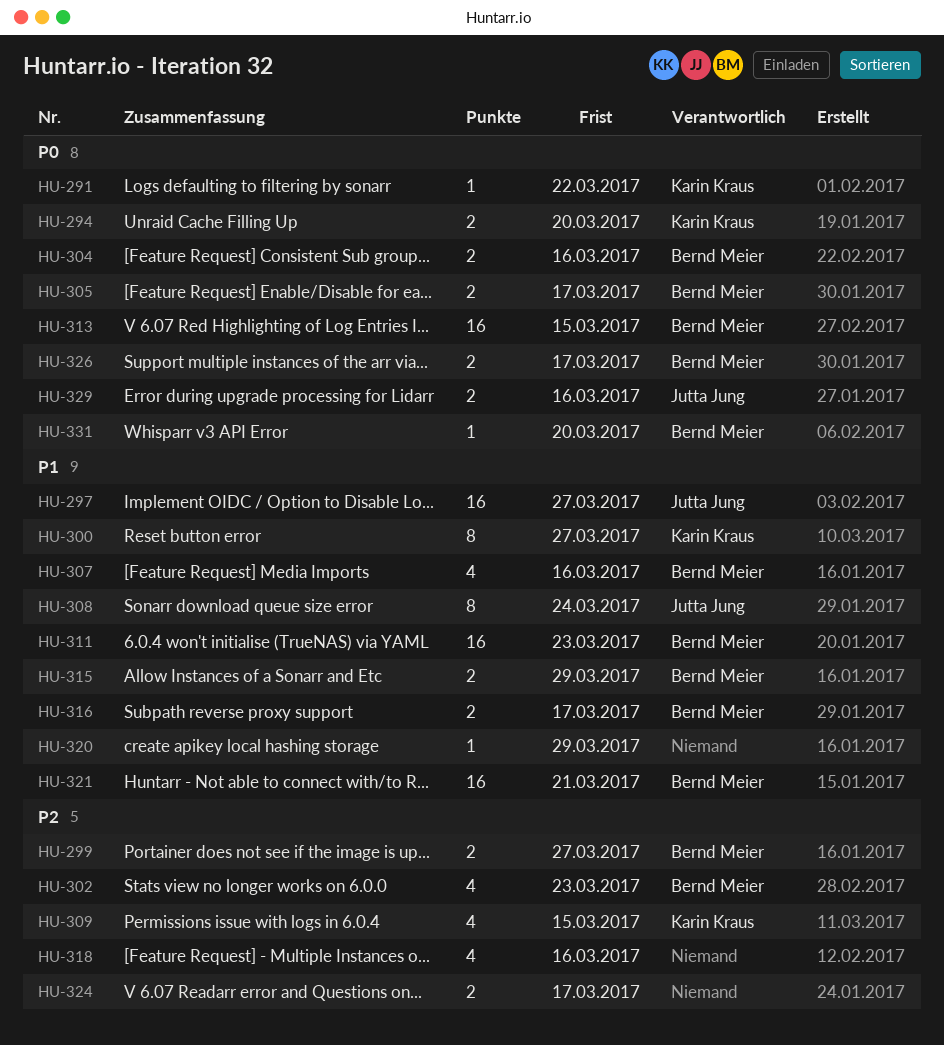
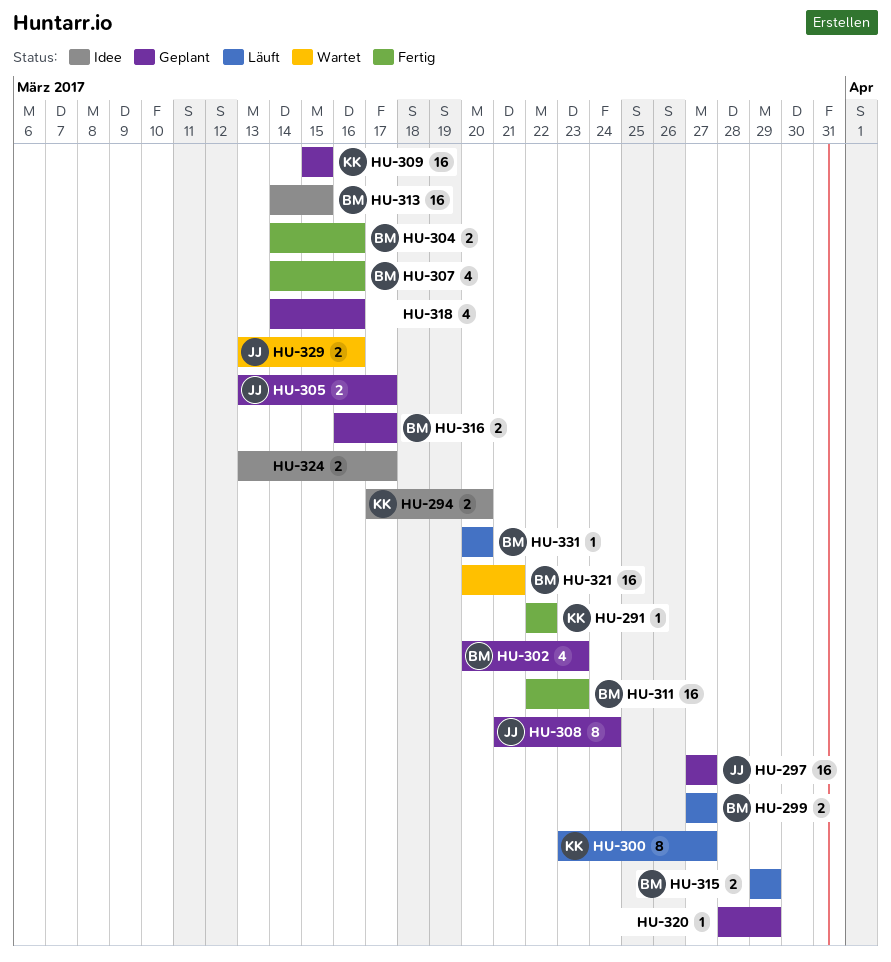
HU-305, owner: Bernd Meier -> Jutta Jung
HU-309, estimate: 4 -> 16
HU-326: present -> none

